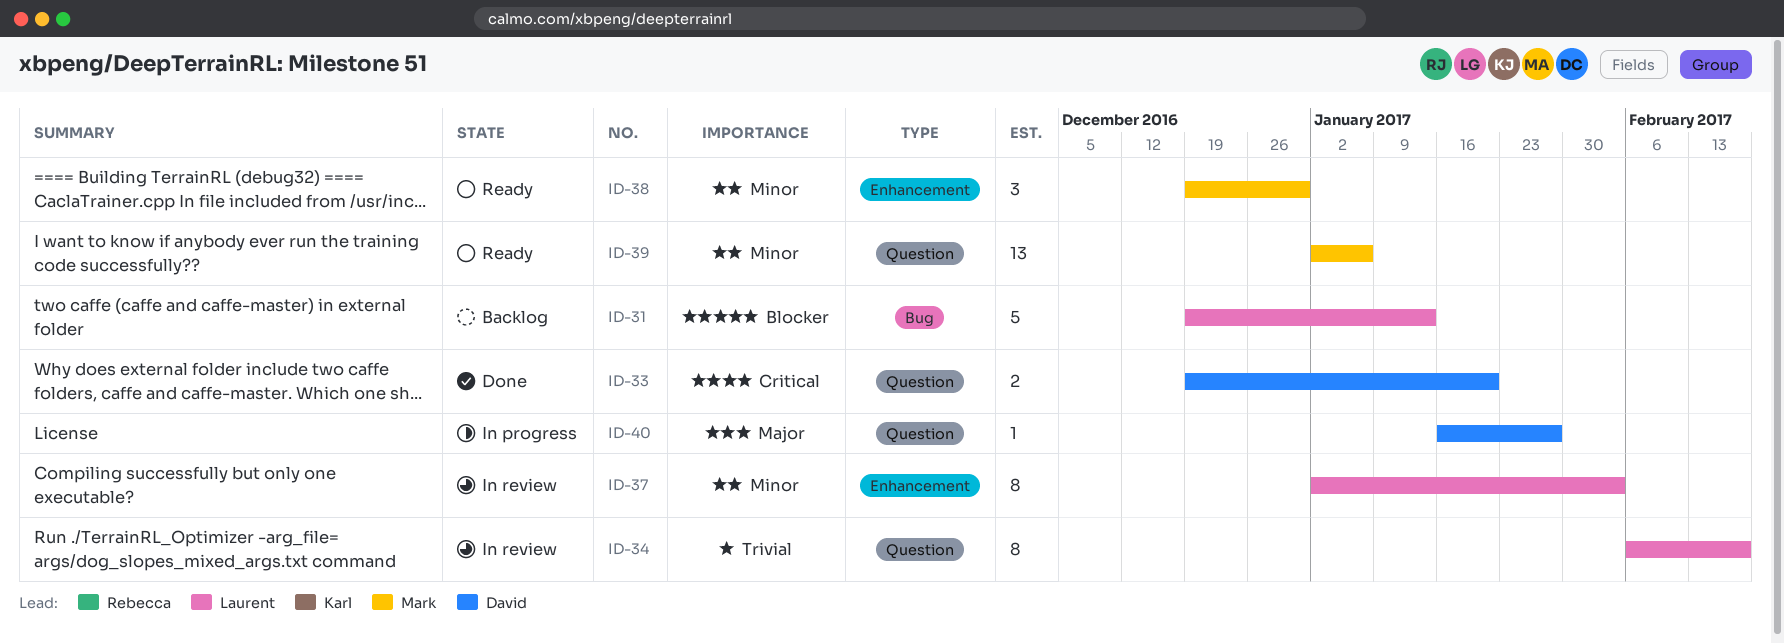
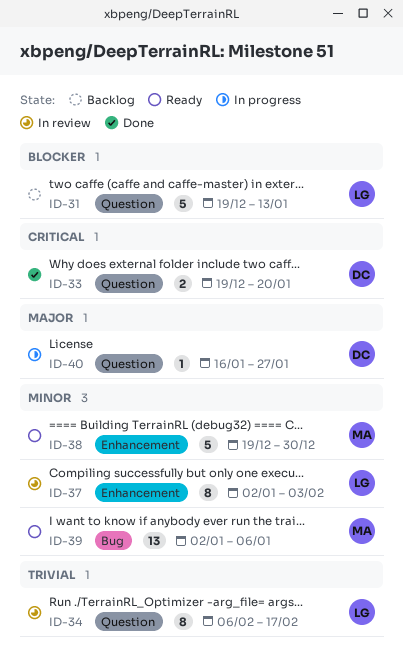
ID-31, label: Bug -> Question
ID-38, estimate: 3 -> 5
ID-39, label: Question -> Bug

